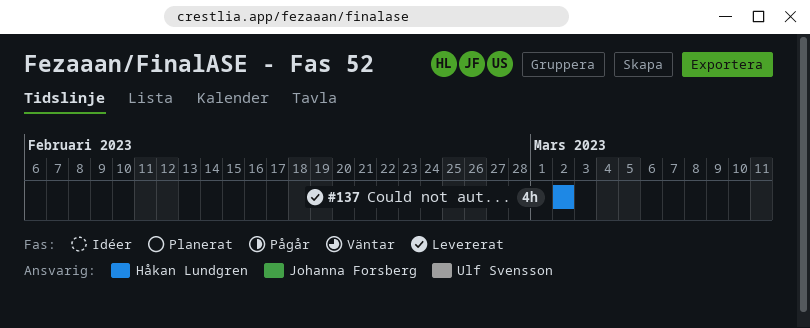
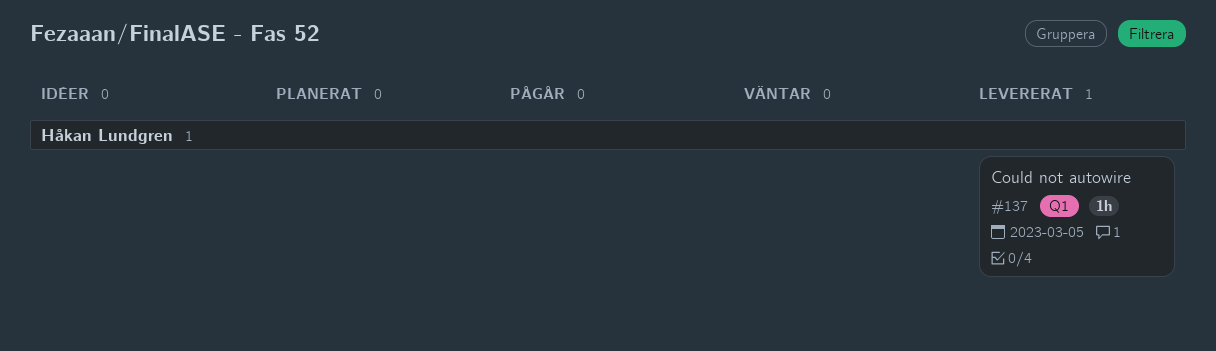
#137, estimate: 4h -> 1h
#137, due: Mar 2 -> Mar 5

